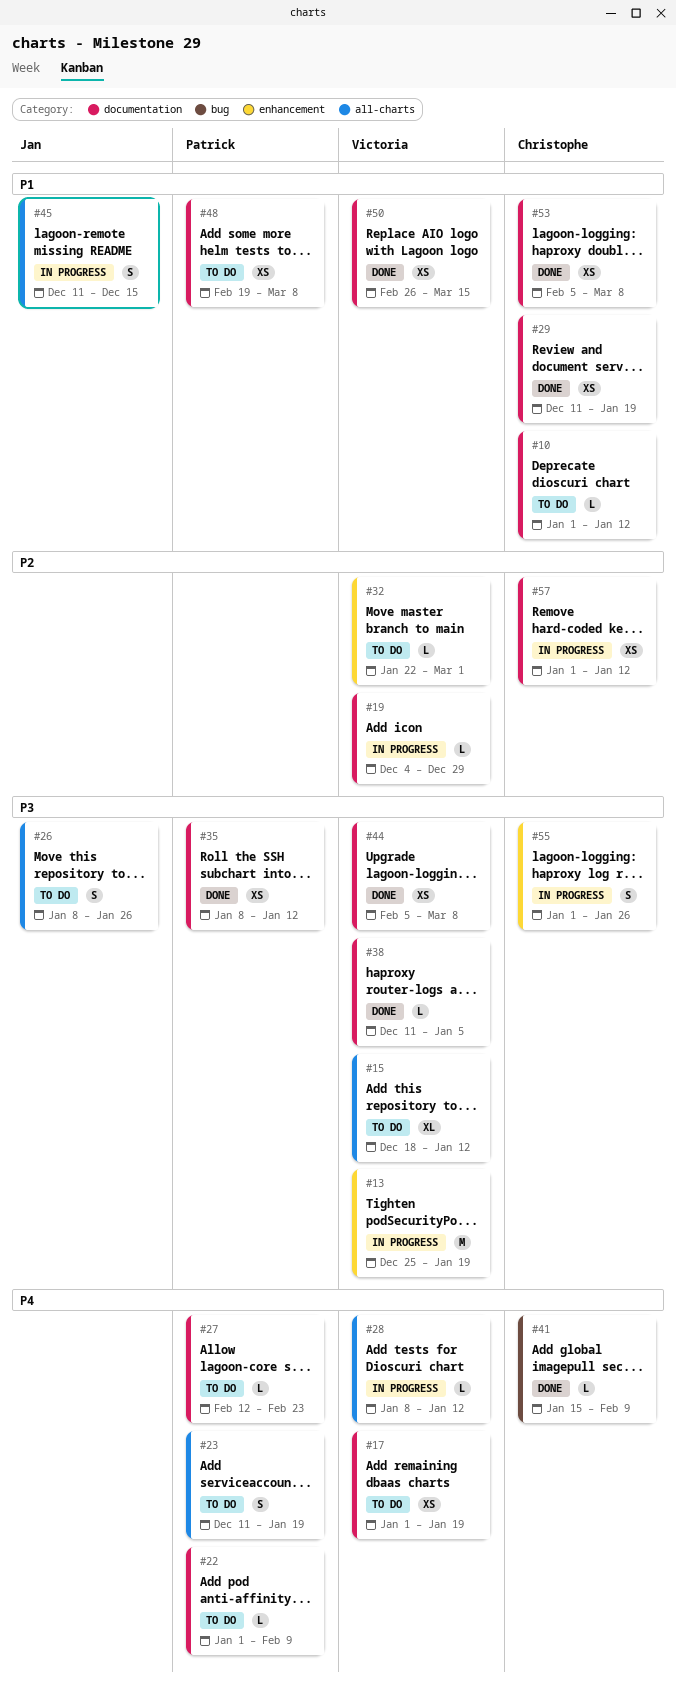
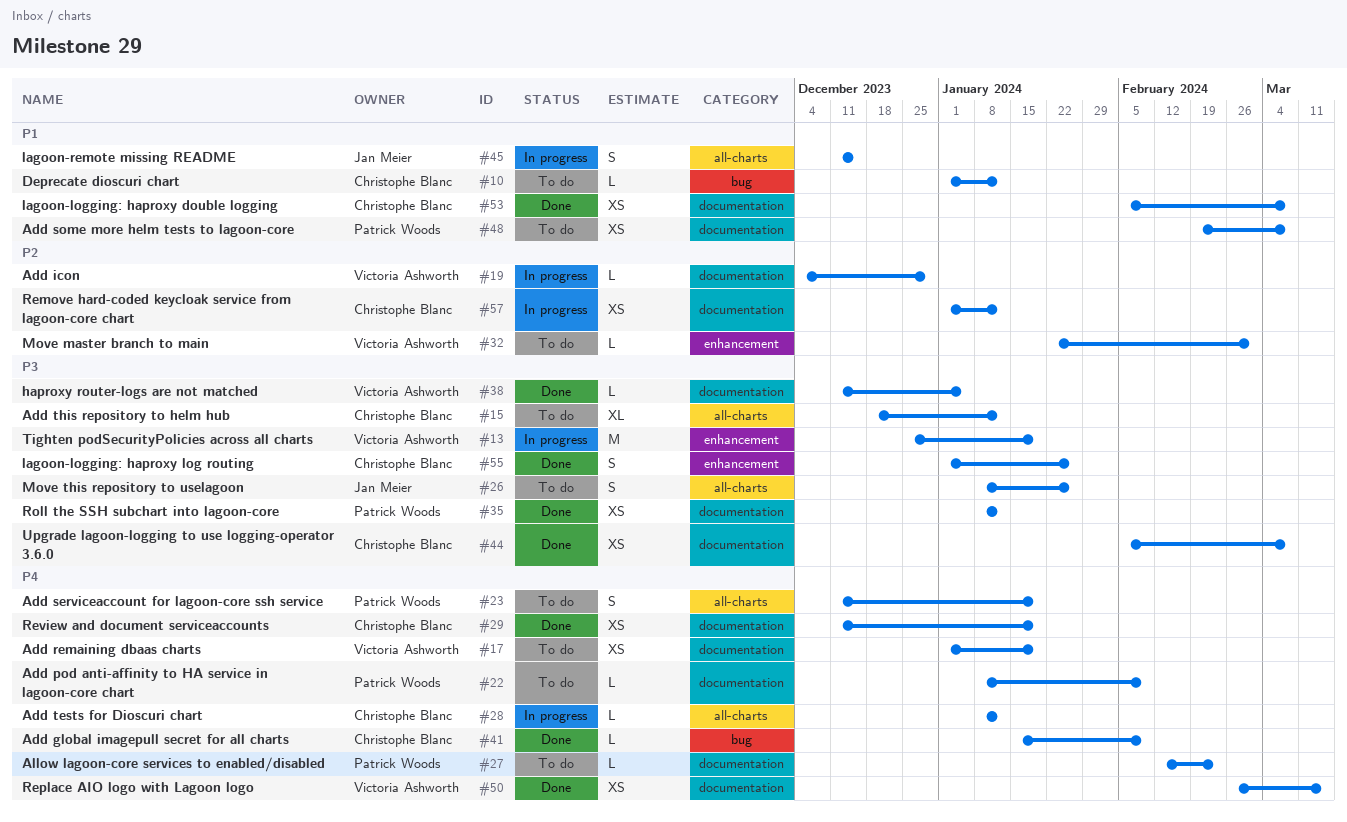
#10, label: documentation -> bug
#15, owner: Victoria Ashworth -> Christophe Blanc
#22, start: Jan 1 -> Jan 8
#28, owner: Victoria Ashworth -> Christophe Blanc
#29, priority: P1 -> P4
#44, owner: Victoria Ashworth -> Christophe Blanc
#50, priority: P1 -> P4
#55, status: In progress -> Done

